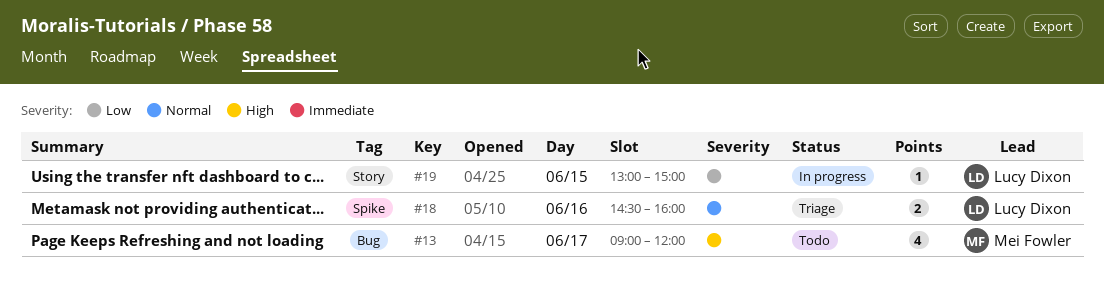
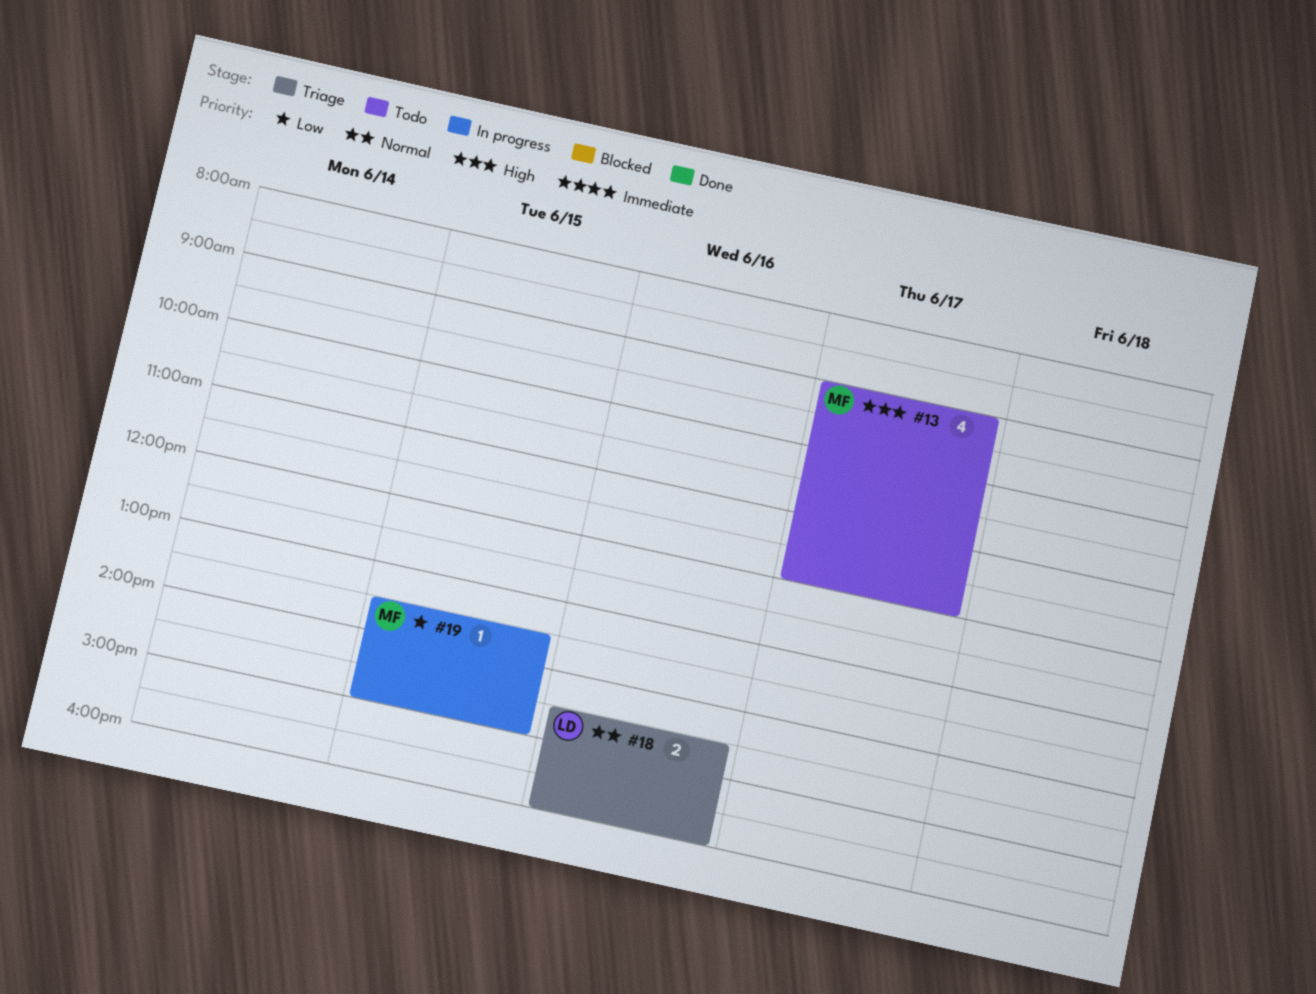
#19, owner: Lucy Dixon -> Mei Fowler
#19, begins: 13:00 -> 13:30

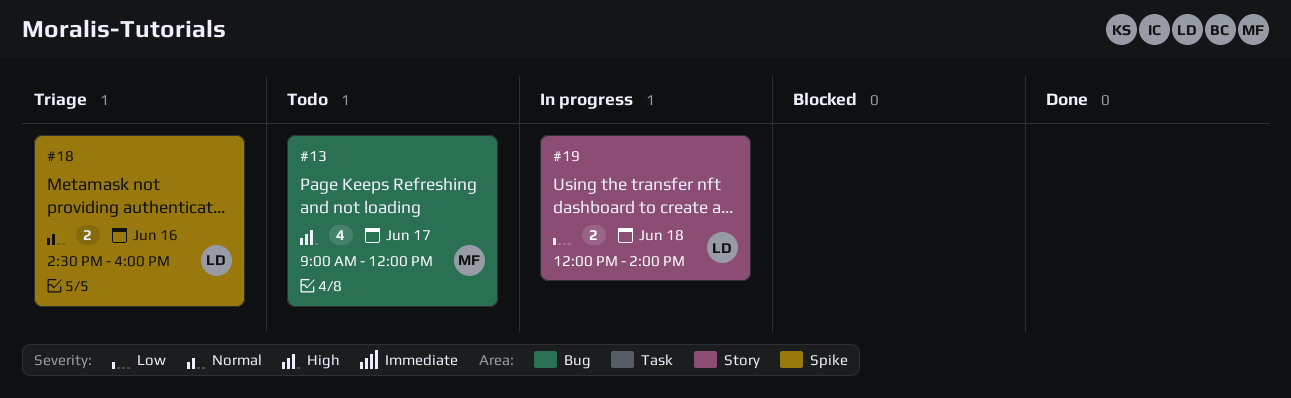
#19, owner: MF -> LD
#19, estimate: 1 -> 2
#19, day: Jun 15 -> Jun 18
#19, begins: 13:30 -> 12:00
#19, ends: 15:00 -> 14:00

